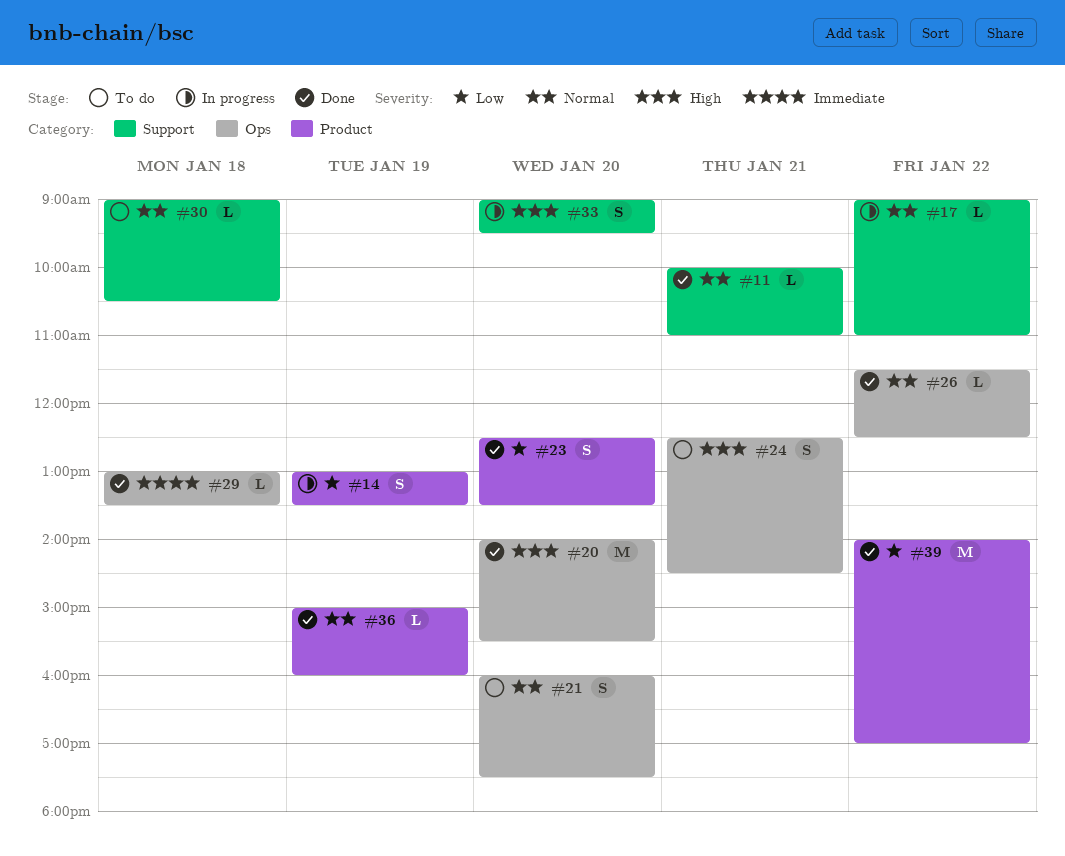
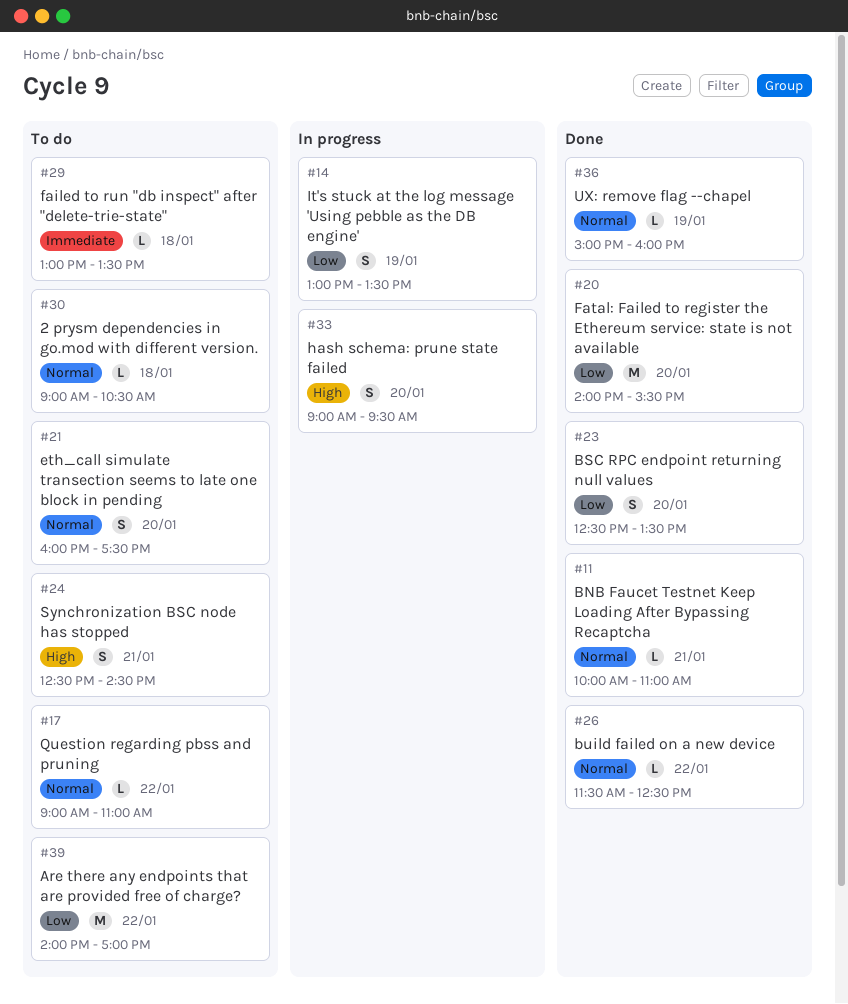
#17, status: In progress -> To do
#20, priority: High -> Low
#29, status: Done -> To do
#39, status: Done -> To do

